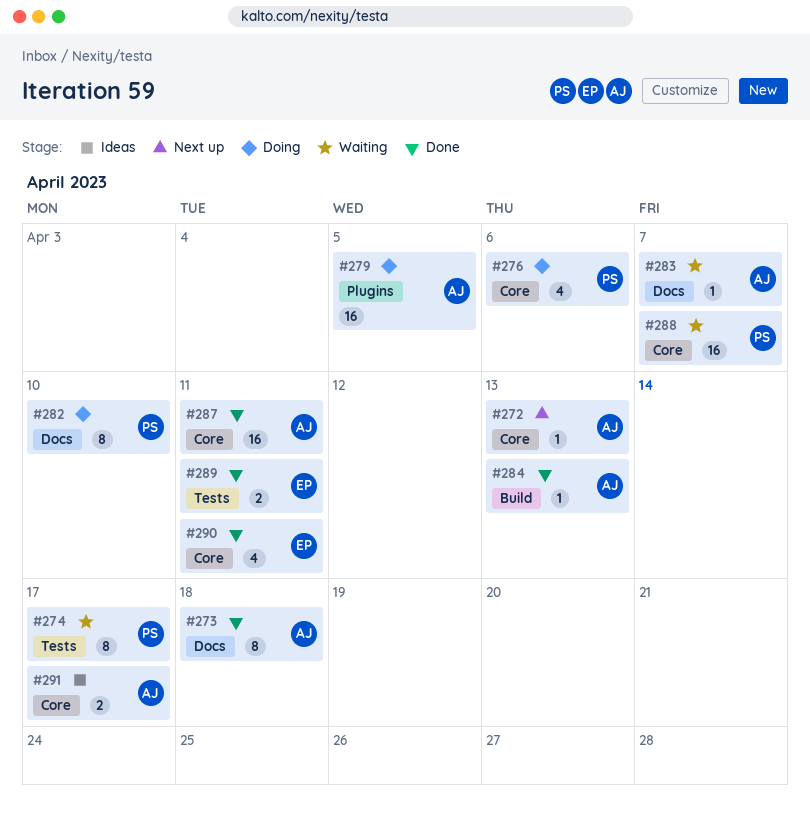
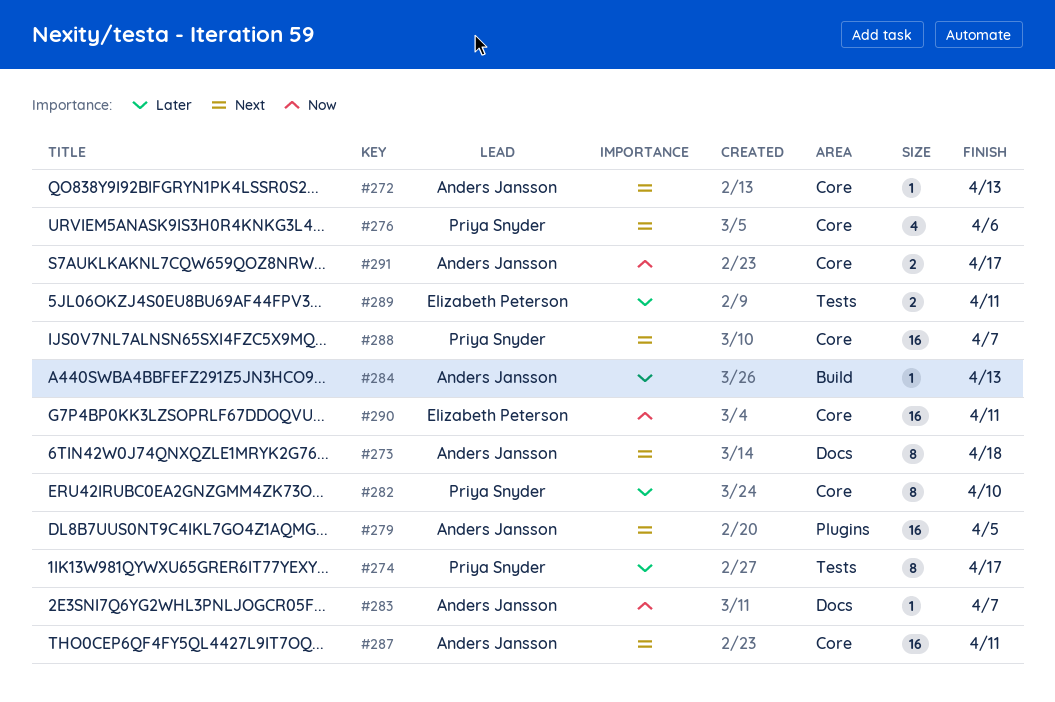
#282, label: Docs -> Core
#290, estimate: 4 -> 16

